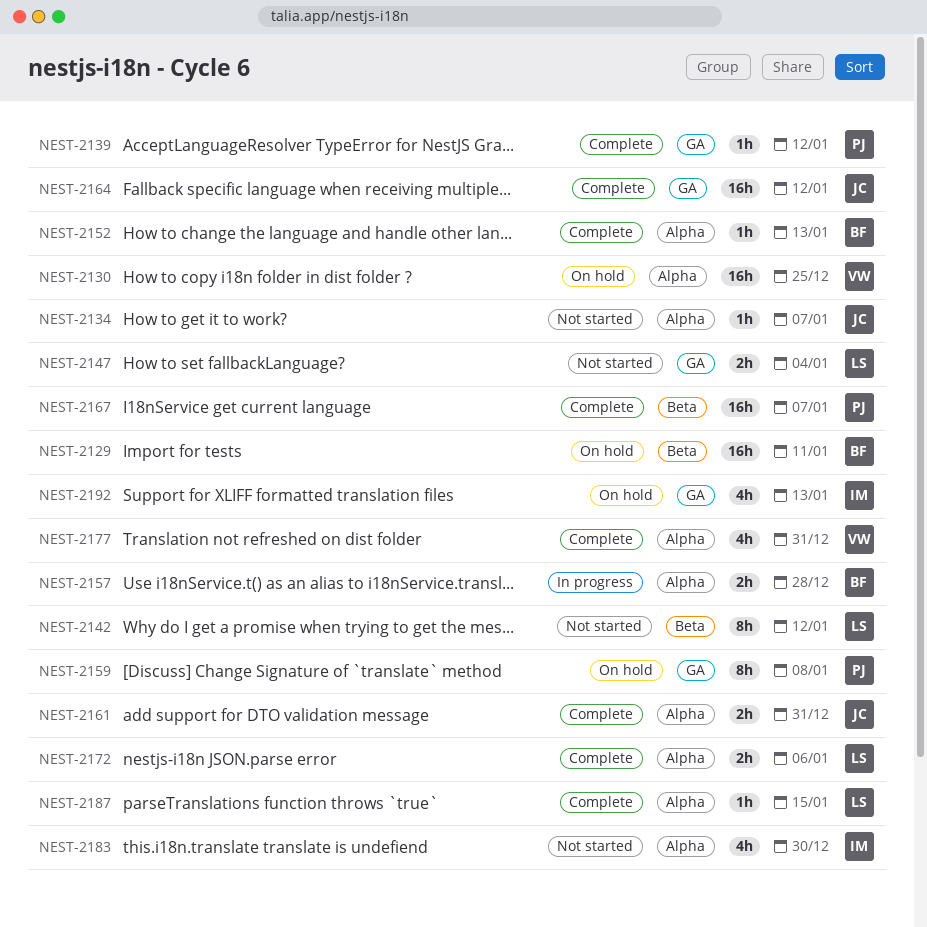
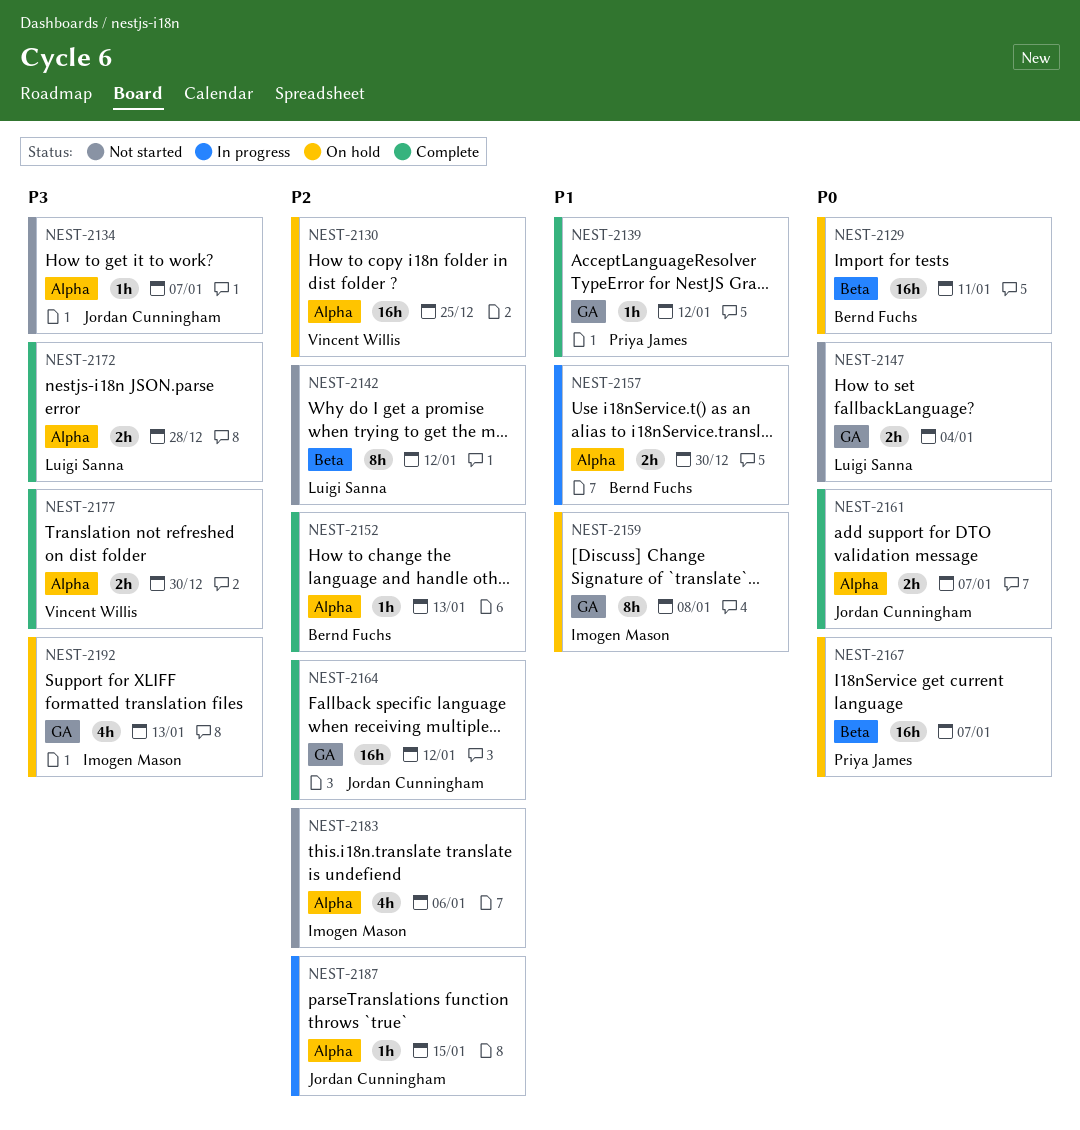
NEST-2157, due: Dec 28 -> Dec 30
NEST-2159, owner: Priya James -> Imogen Mason
NEST-2161, due: Dec 31 -> Jan 7
NEST-2167, status: Complete -> On hold
NEST-2172, due: Jan 6 -> Dec 28
NEST-2177, estimate: 4h -> 2h
NEST-2177, due: Dec 31 -> Dec 30
NEST-2183, due: Dec 30 -> Jan 6
NEST-2187, status: Complete -> In progress
NEST-2187, owner: Luigi Sanna -> Jordan Cunningham

